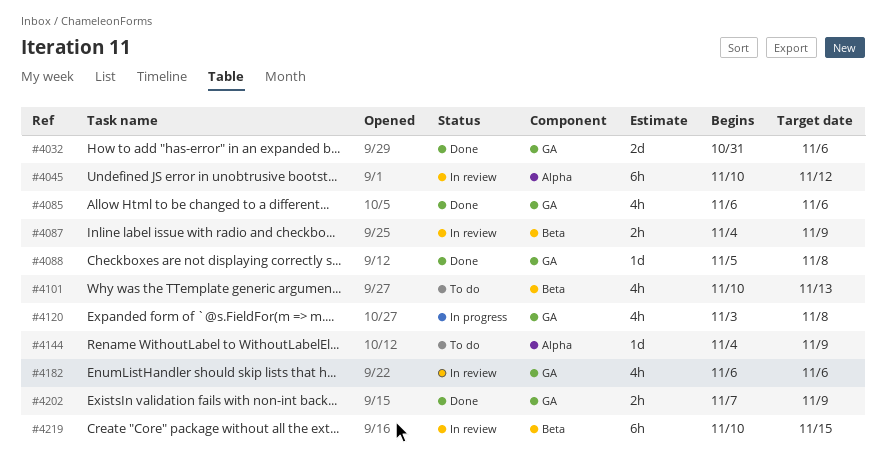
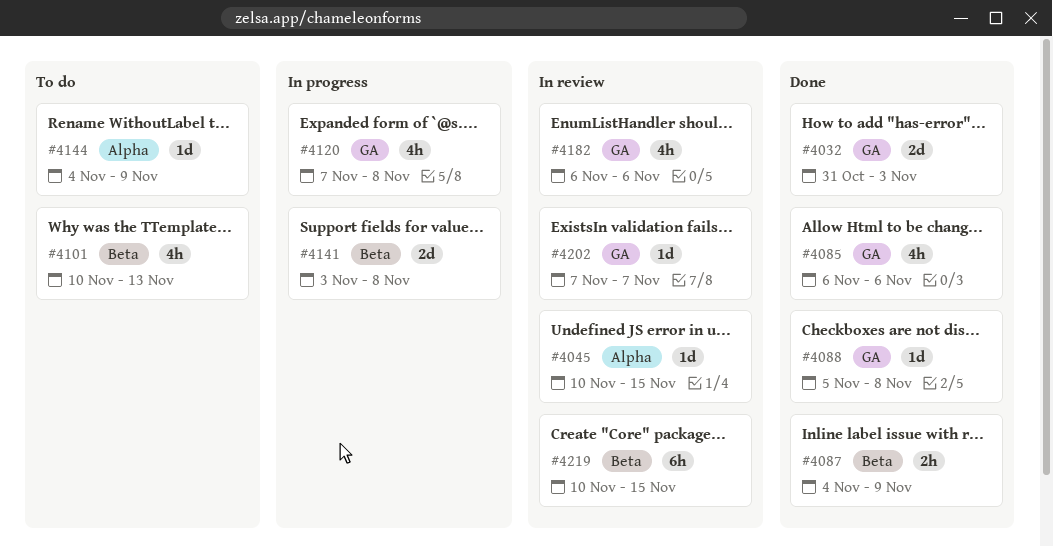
#4032, due: Nov 6 -> Nov 3
#4045, estimate: 6h -> 1d
#4045, due: Nov 12 -> Nov 15
#4087, status: In review -> Done
#4120, start: Nov 3 -> Nov 7
#4141: none -> present
#4202, status: Done -> In review
#4202, estimate: 2h -> 1d
#4202, due: Nov 9 -> Nov 7

